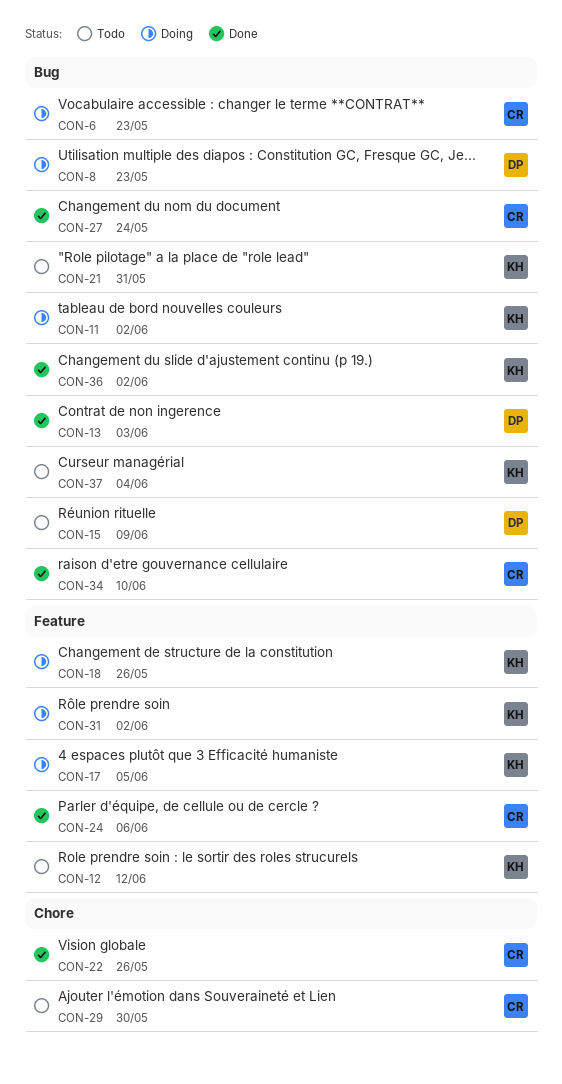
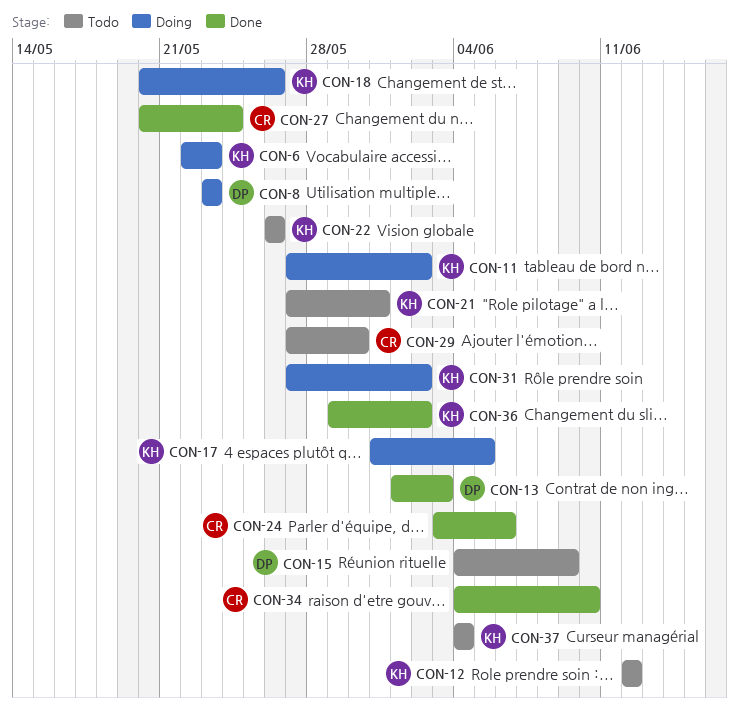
CON-6, owner: CR -> KH
CON-22, status: Done -> Todo
CON-22, owner: CR -> KH

